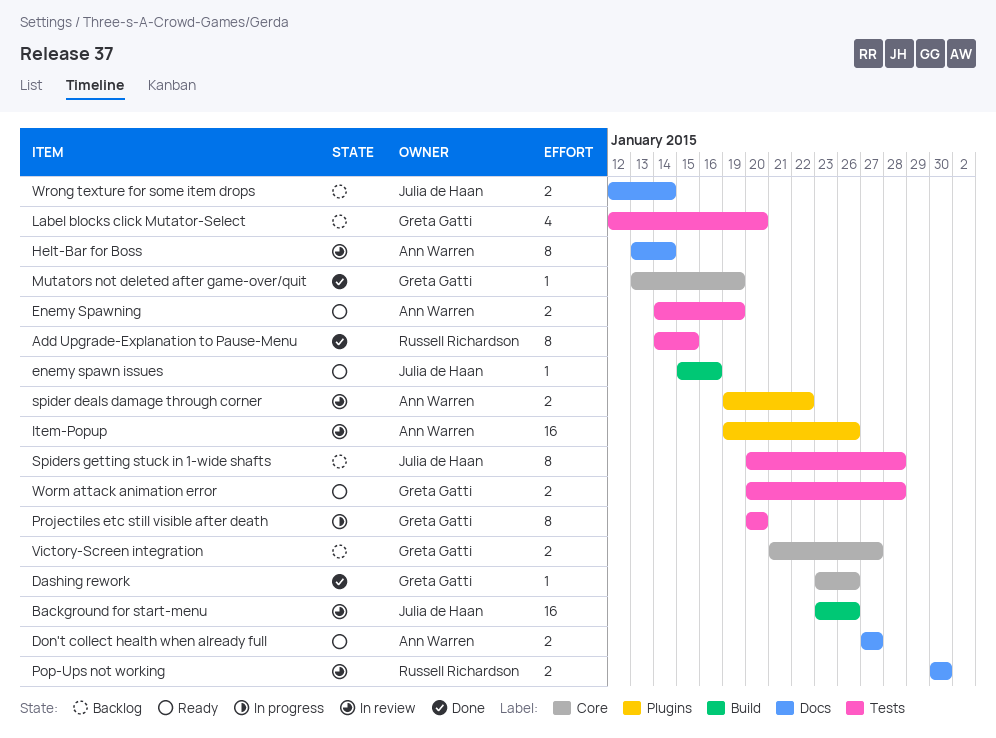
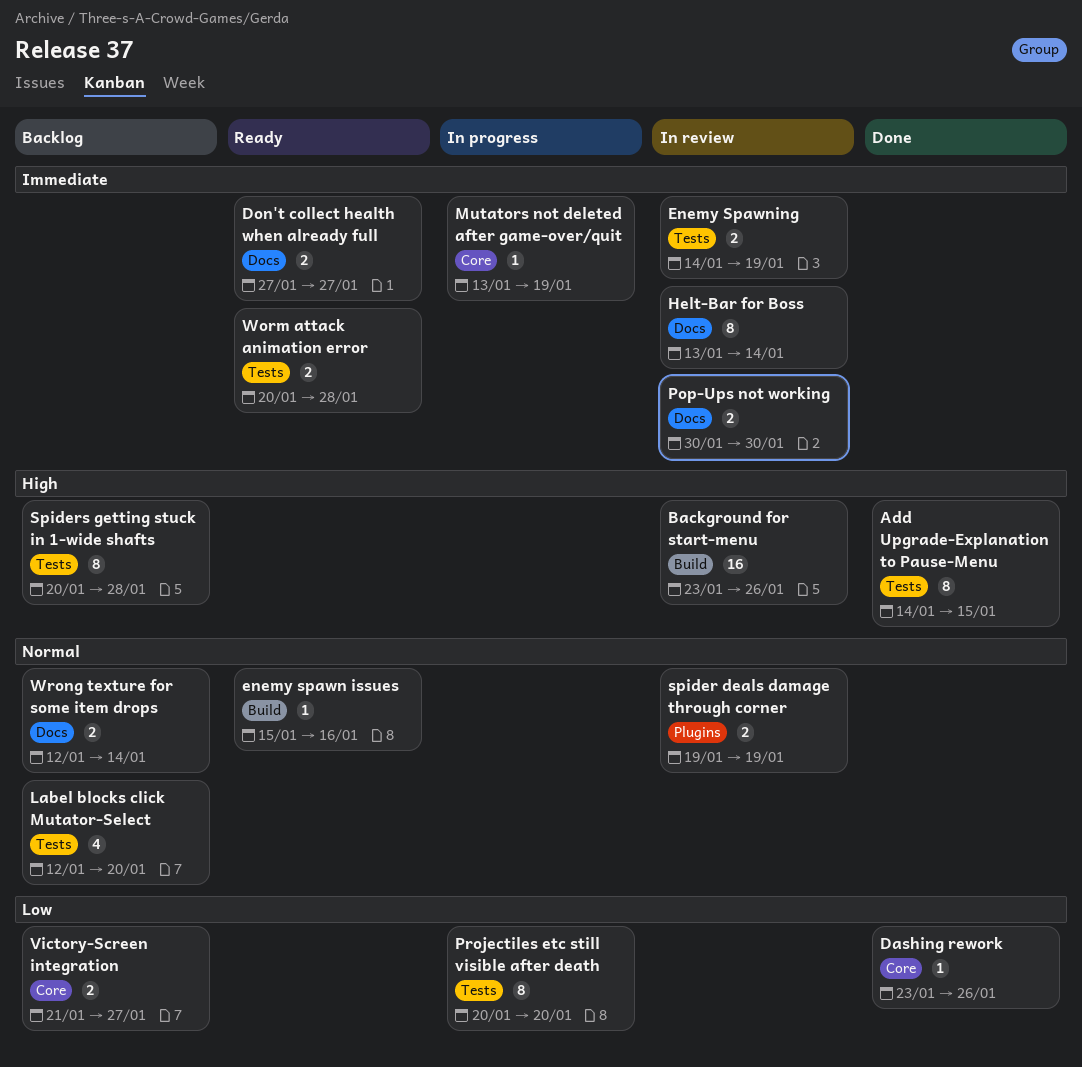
Enemy Spawning, status: Ready -> In review
Item-Popup: present -> none
Mutators not deleted after game-over/quit, status: Done -> In progress
spider deals damage through corner, due: Jan 22 -> Jan 19

